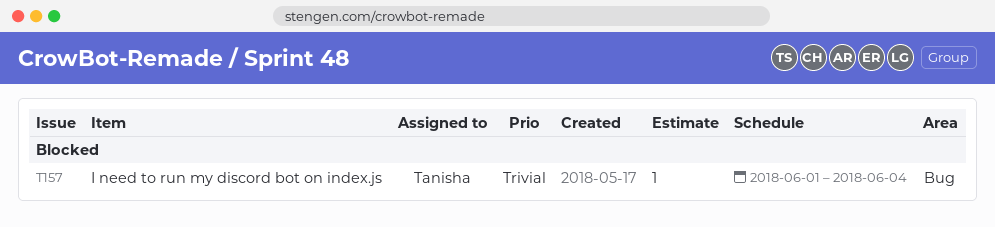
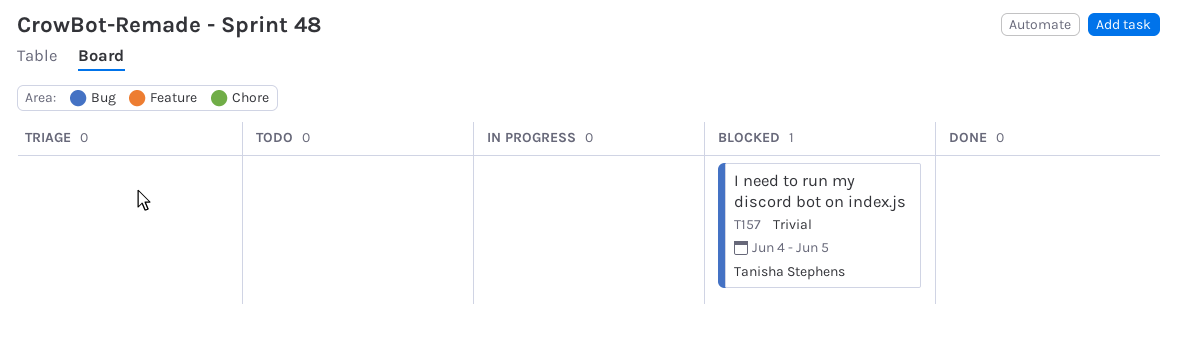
T157, start: Jun 1 -> Jun 4
T157, due: Jun 4 -> Jun 5

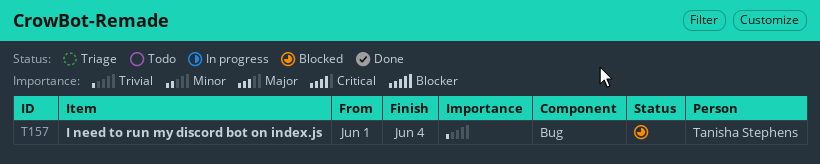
T157, start: Jun 4 -> Jun 1
T157, due: Jun 5 -> Jun 4

